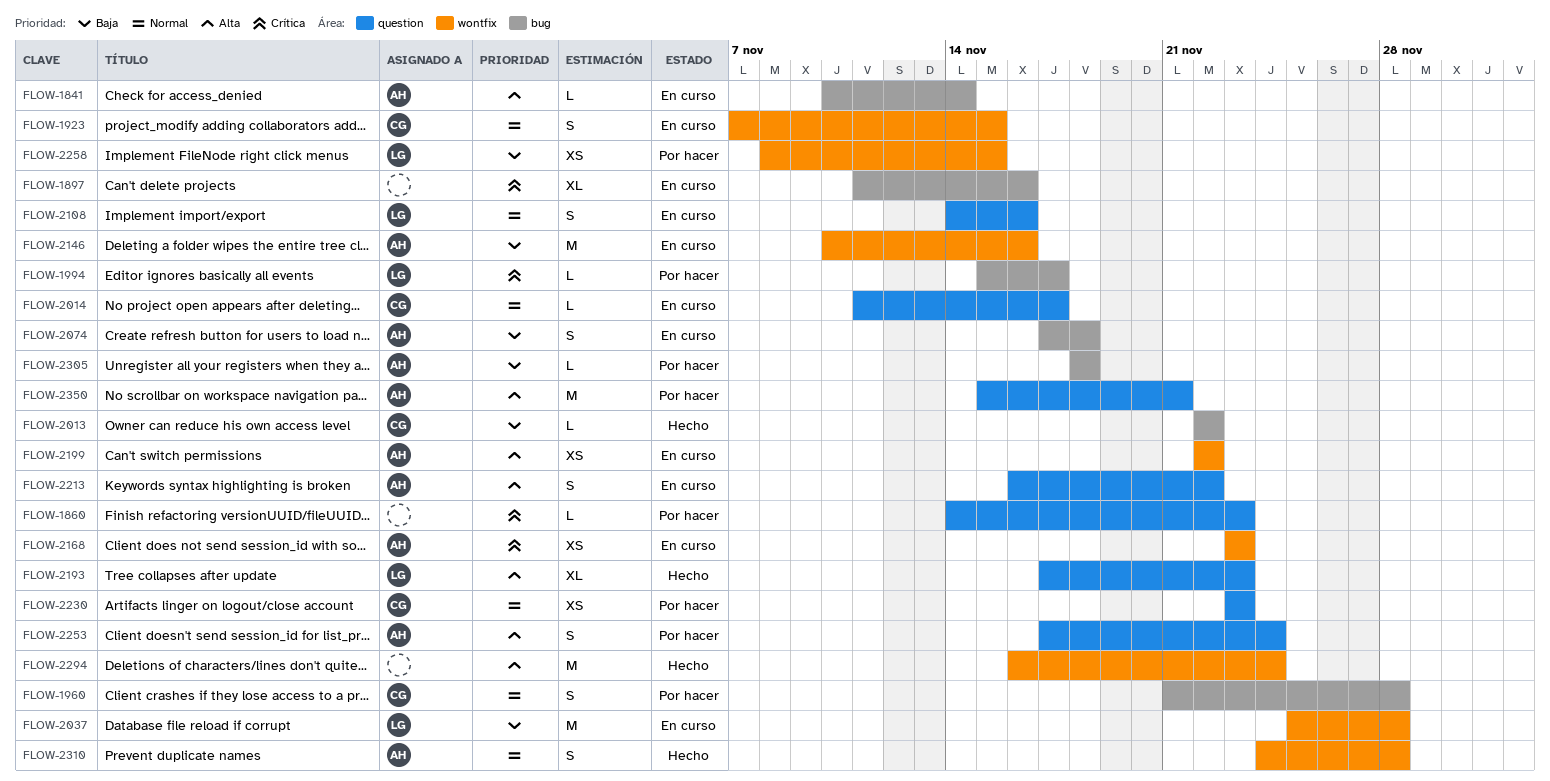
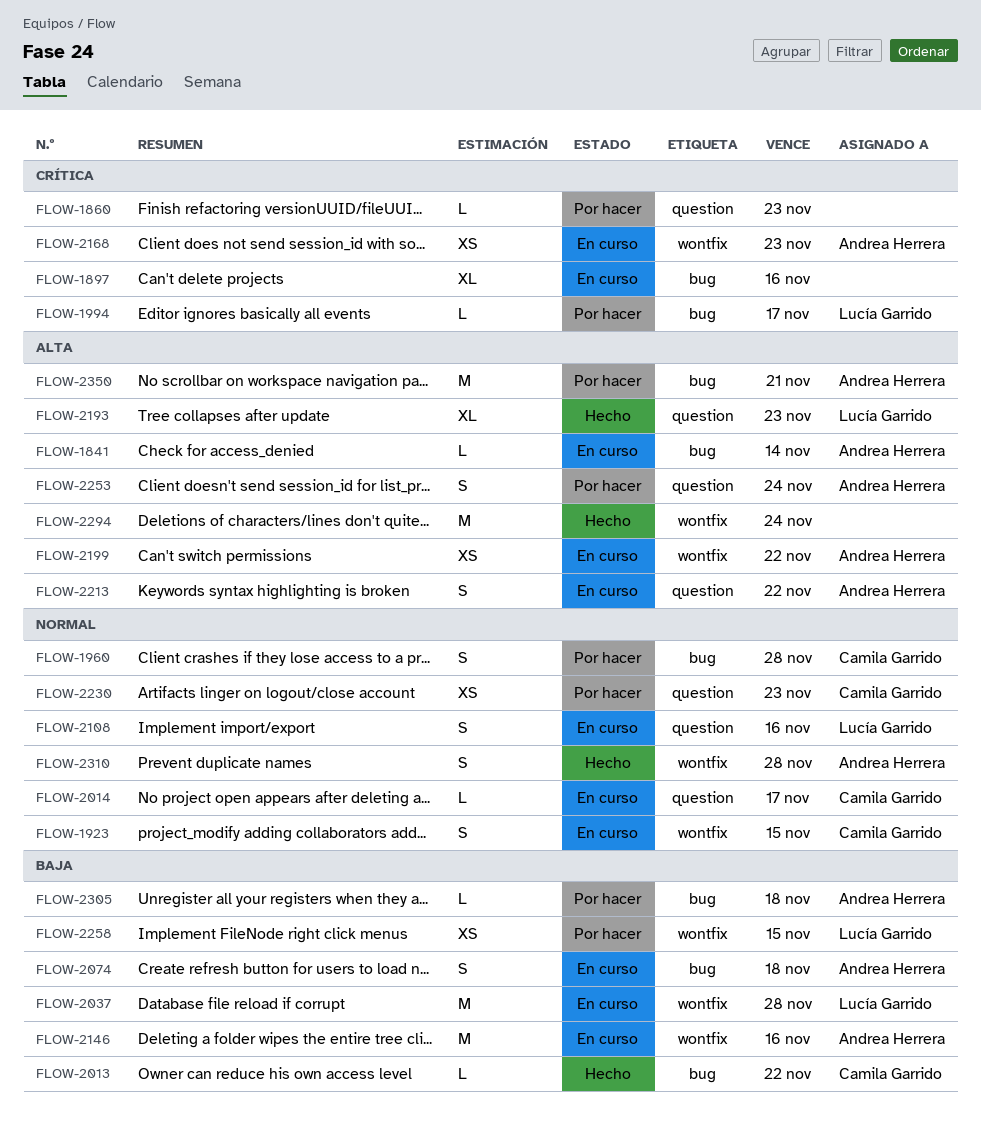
FLOW-2350, label: question -> bug

